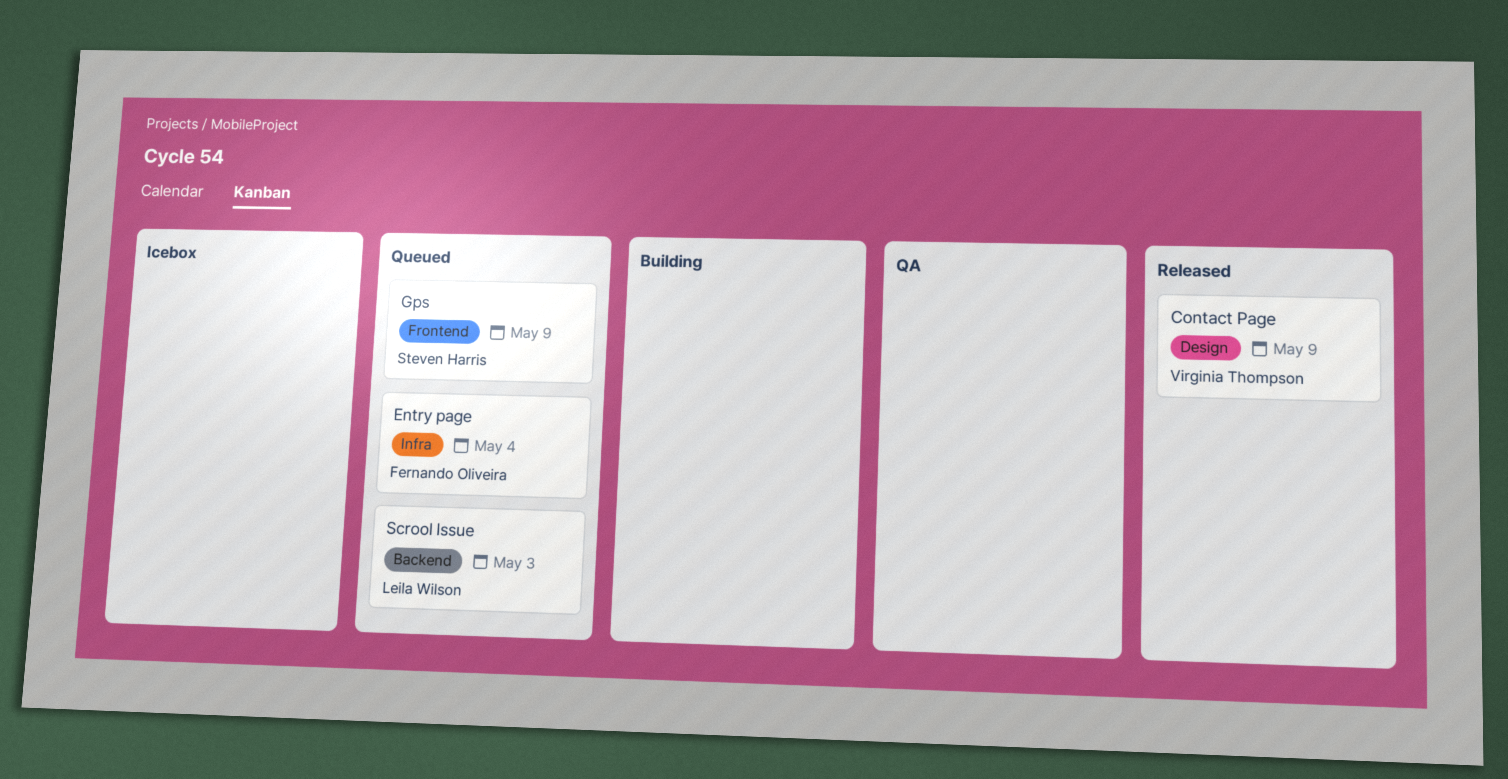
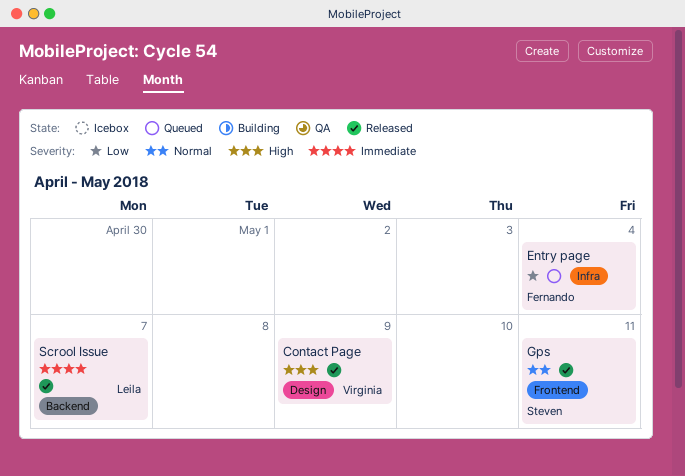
Gps, status: Queued -> Released
Gps, due: May 9 -> May 11
Scrool Issue, status: Queued -> Released
Scrool Issue, due: May 3 -> May 7

